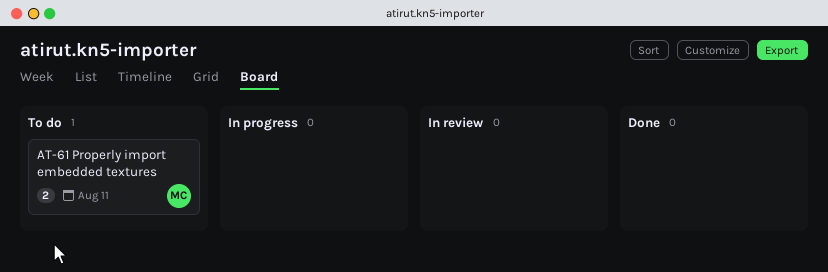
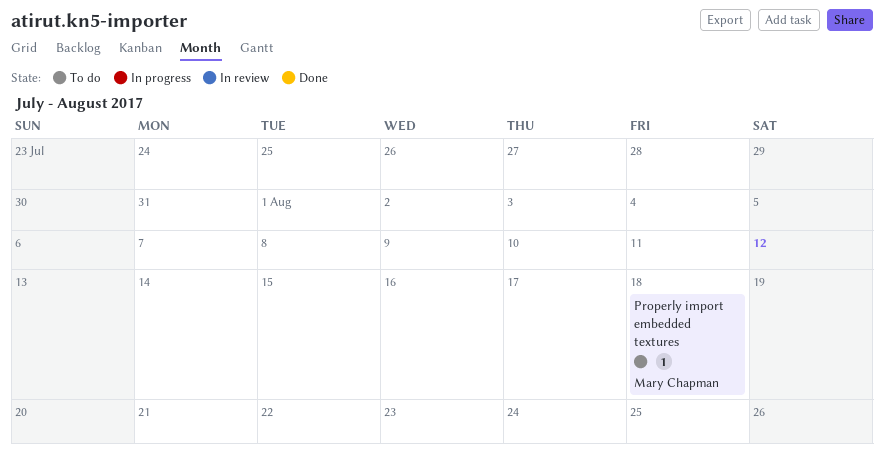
Properly import embedded textures, estimate: 2 -> 1
Properly import embedded textures, due: Aug 11 -> Aug 18

